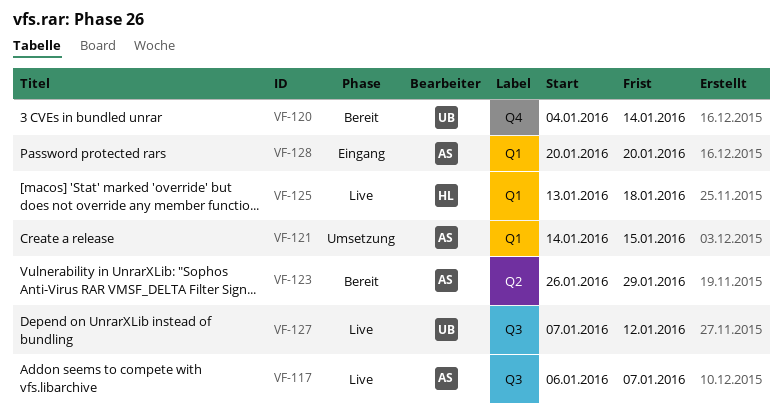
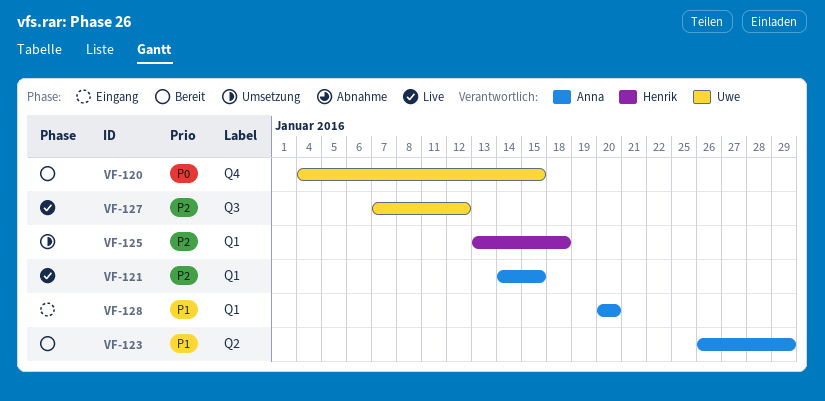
VF-117: present -> none
VF-120, due: Jan 14 -> Jan 15
VF-121, status: Umsetzung -> Live
VF-125, status: Live -> Umsetzung

